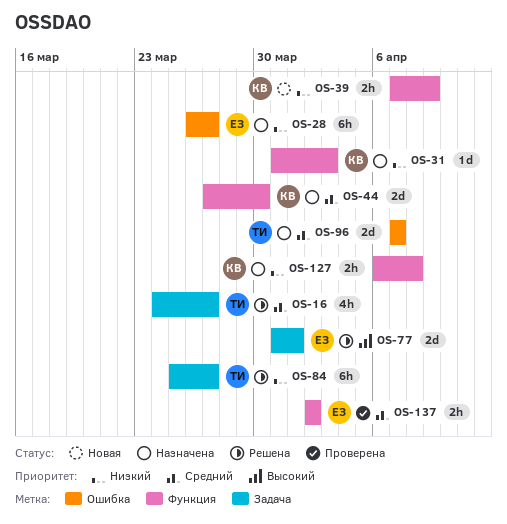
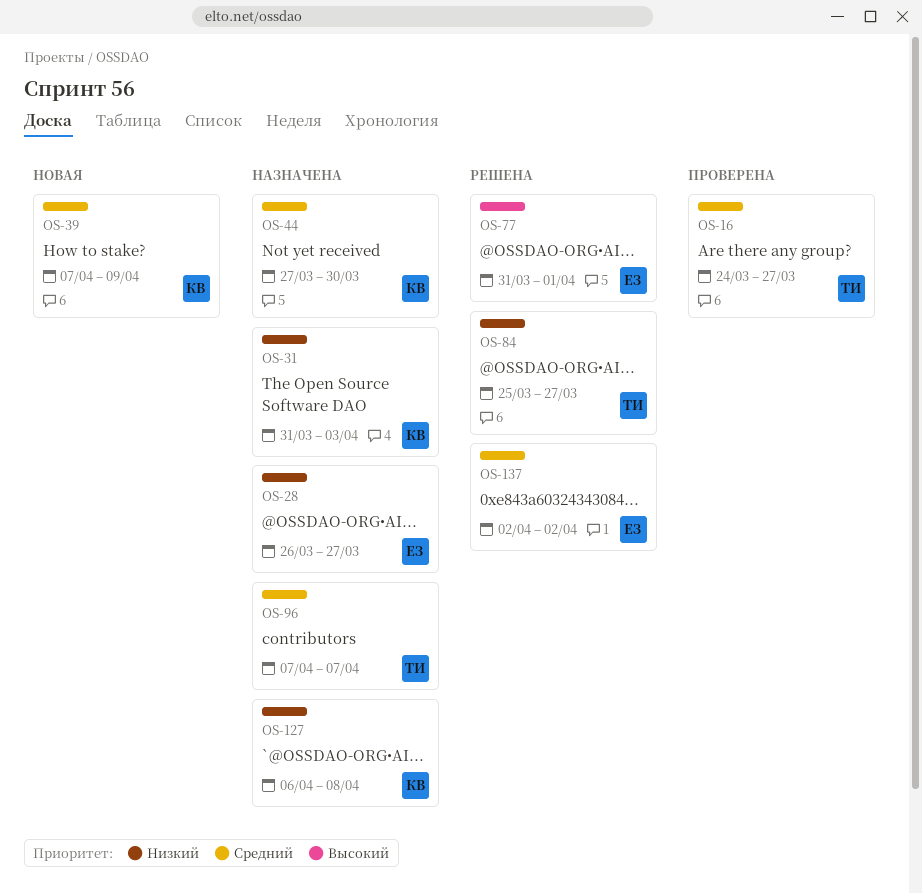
OS-16, status: Решена -> Проверена
OS-39, priority: Низкий -> Средний
OS-137, status: Проверена -> Решена

